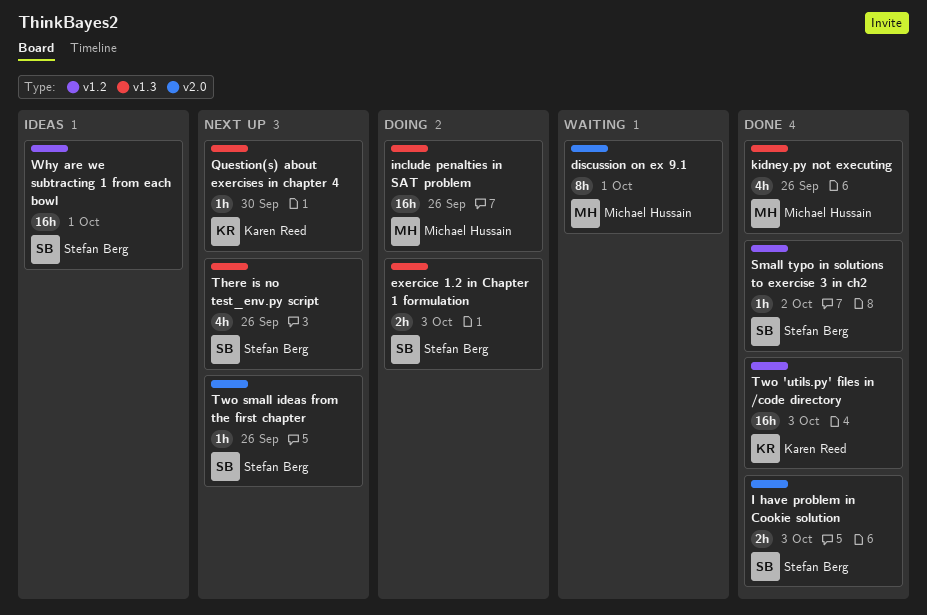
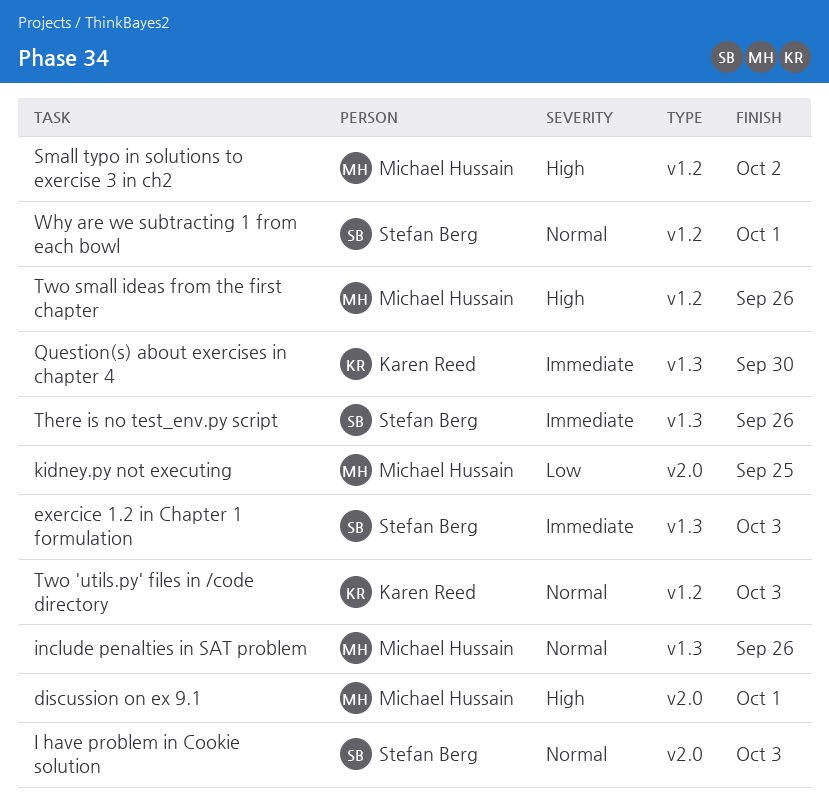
kidney.py not executing, label: v1.3 -> v2.0
kidney.py not executing, due: Sep 26 -> Sep 25
Small typo in solutions to exercise 3 in ch2, owner: Stefan Berg -> Michael Hussain
Two small ideas from the first chapter, owner: Stefan Berg -> Michael Hussain
Two small ideas from the first chapter, label: v2.0 -> v1.2

